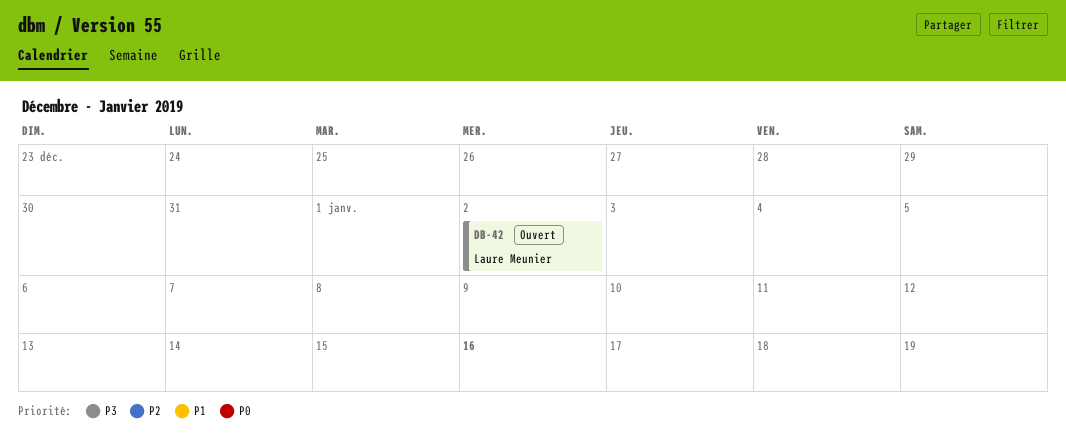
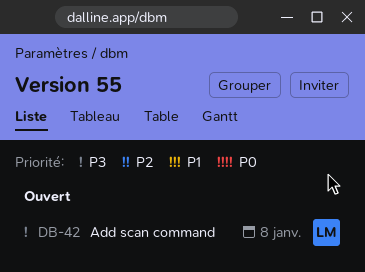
DB-42, due: Jan 2 -> Jan 8

